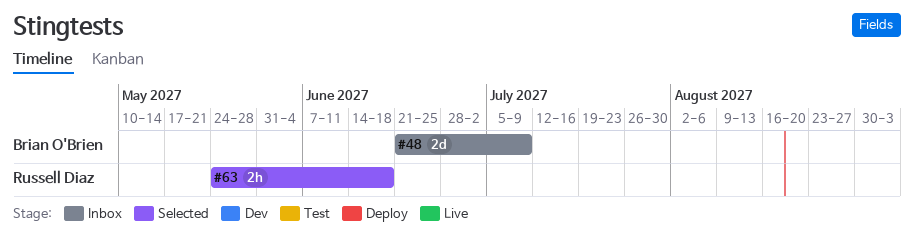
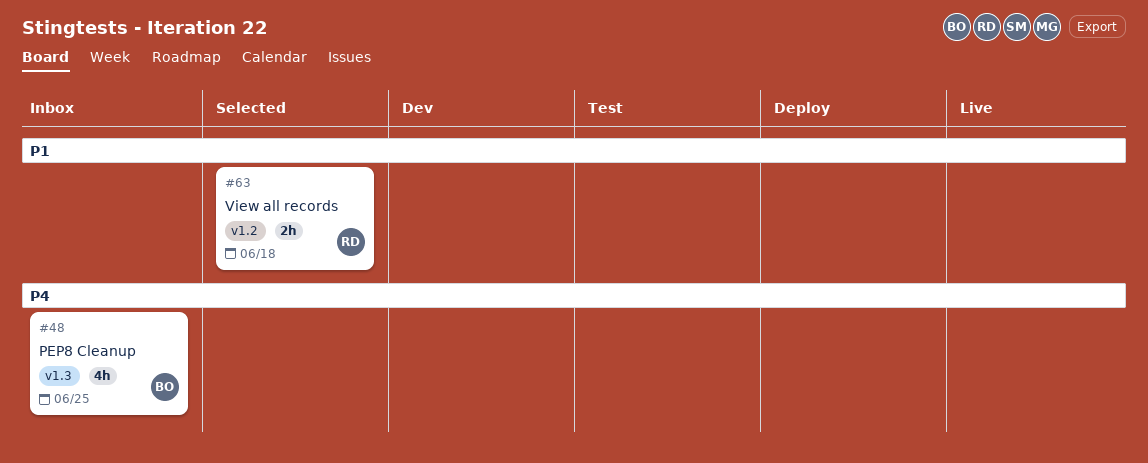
#48, estimate: 2d -> 4h
#48, due: Jul 9 -> Jun 25

